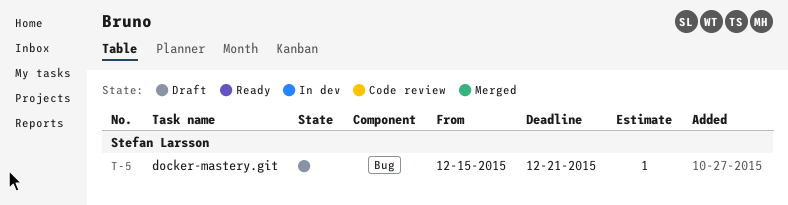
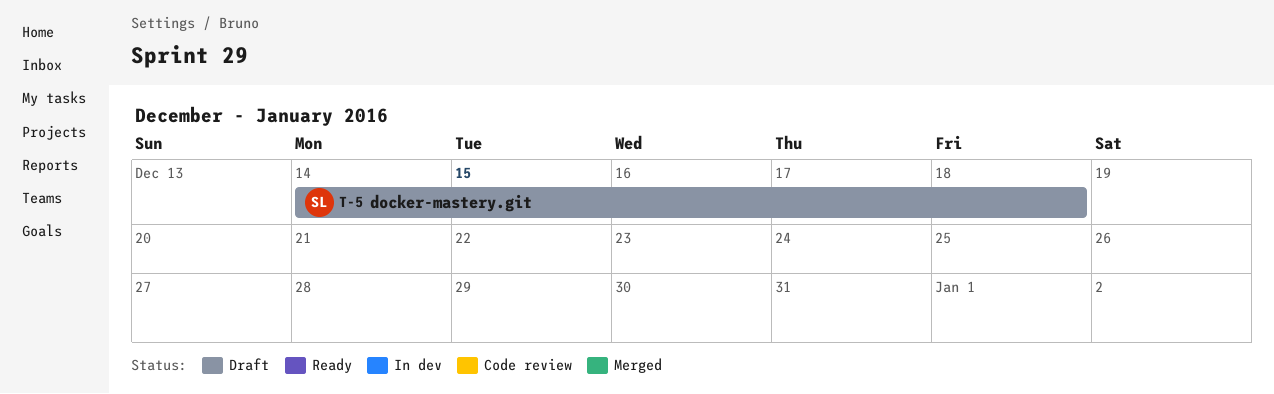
T-5, start: Dec 15 -> Dec 14
T-5, due: Dec 21 -> Dec 18

